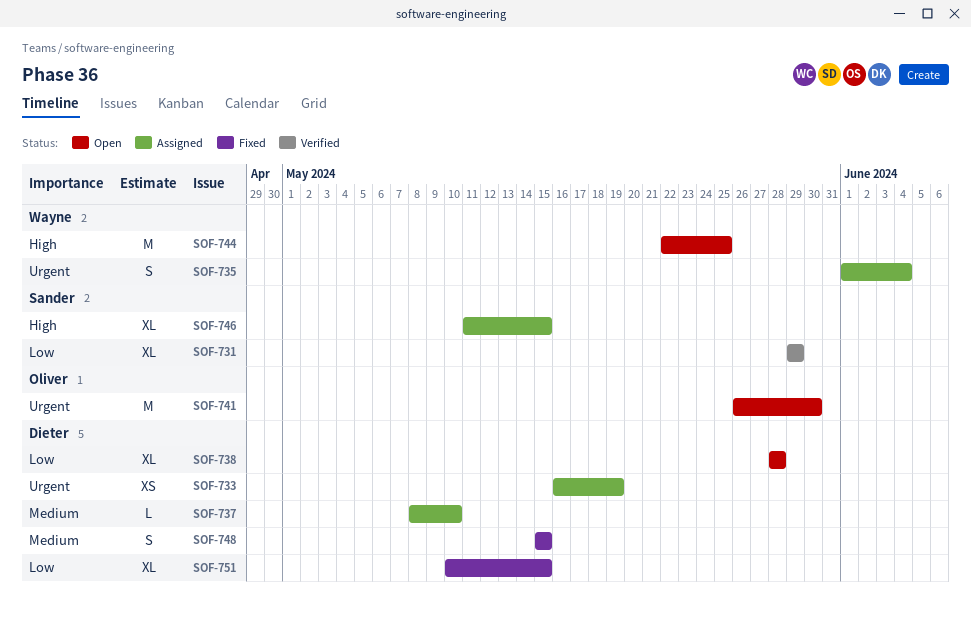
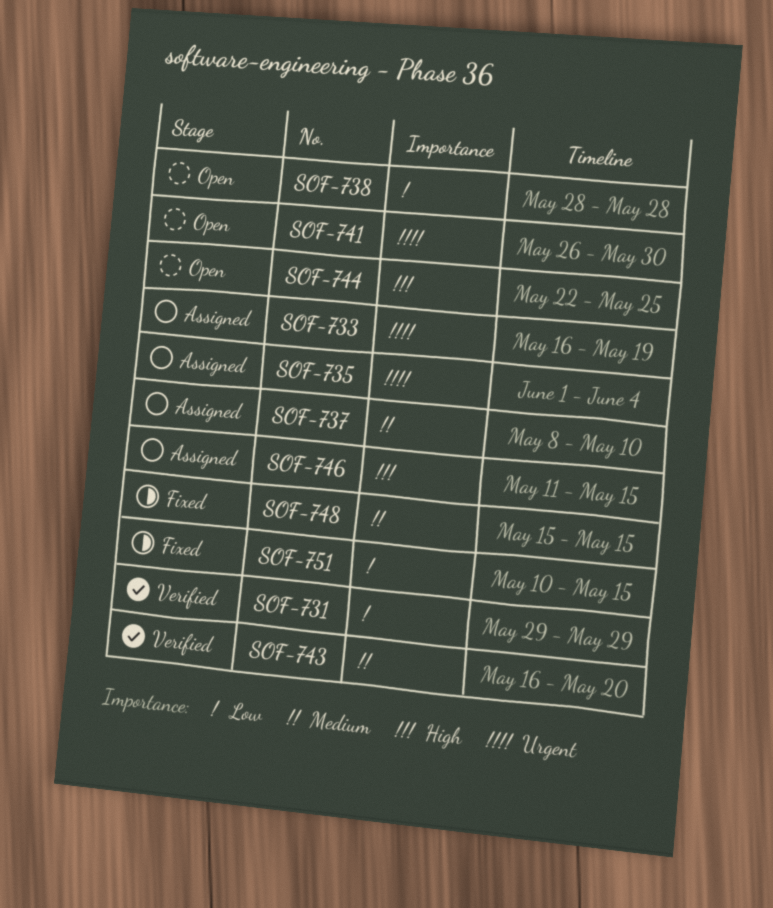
SOF-743: none -> present

